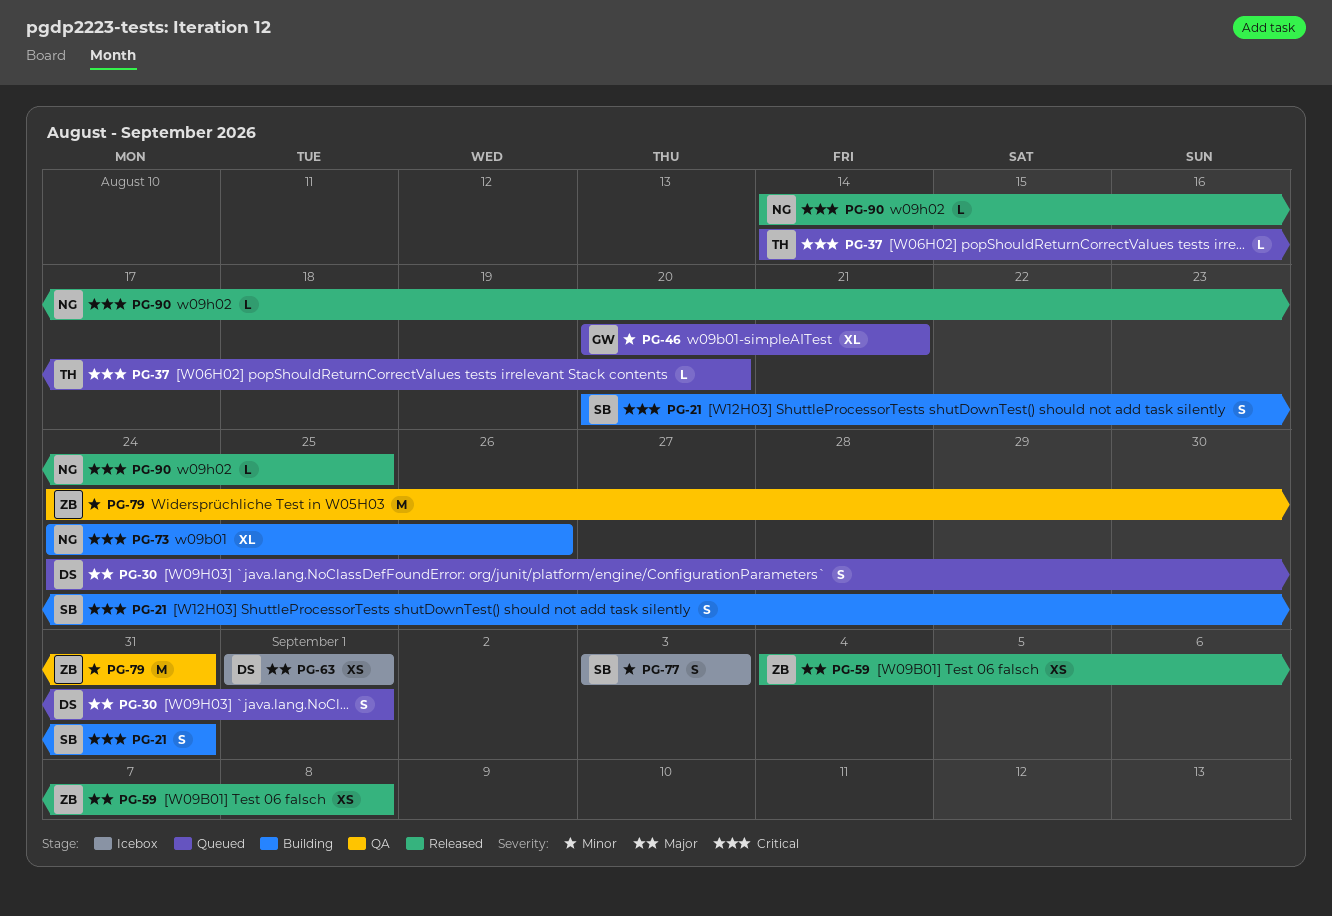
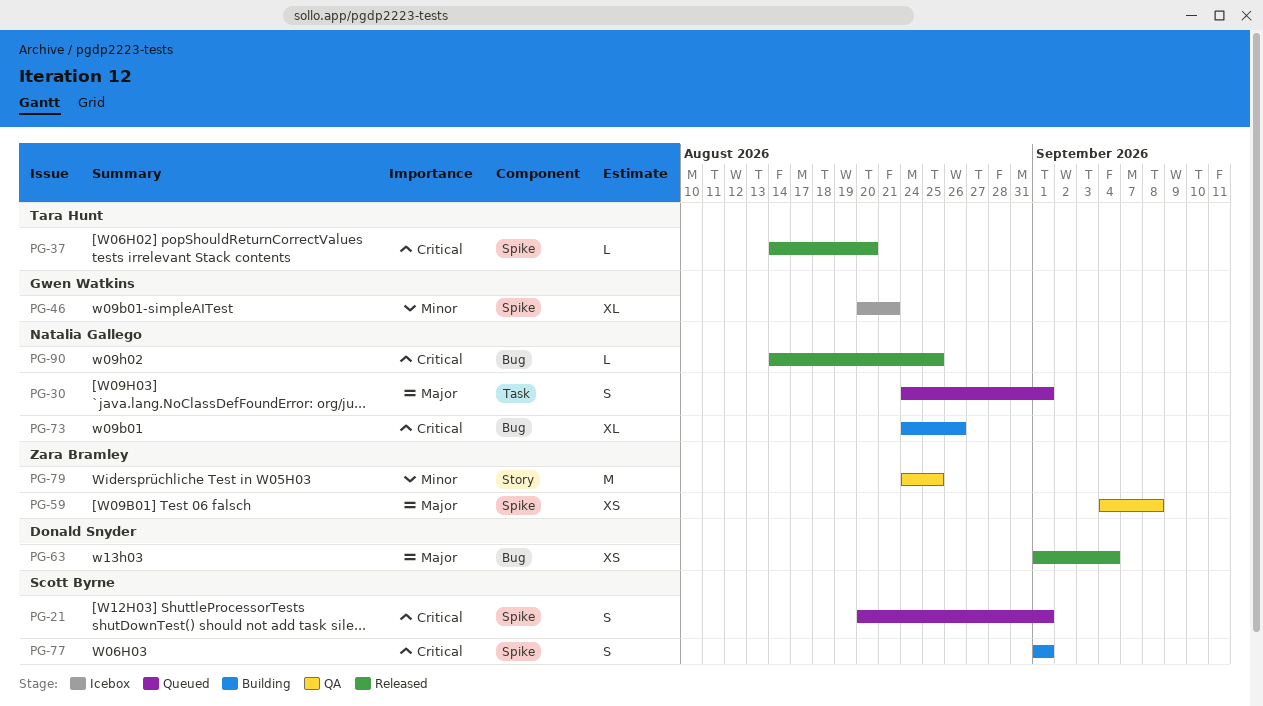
PG-21, status: Building -> Queued
PG-21, due: Aug 31 -> Sep 1
PG-30, owner: Donald Snyder -> Natalia Gallego
PG-37, status: Queued -> Released
PG-46, status: Queued -> Icebox
PG-59, status: Released -> QA
PG-63, status: Icebox -> Released
PG-63, due: Sep 1 -> Sep 4
PG-77, status: Icebox -> Building
PG-77, priority: Minor -> Critical
PG-77, start: Sep 3 -> Sep 1
PG-77, due: Sep 3 -> Sep 1
PG-79, due: Aug 31 -> Aug 25

